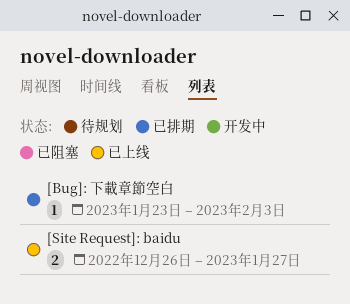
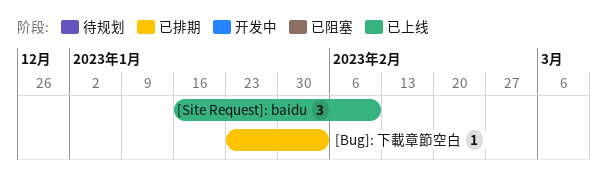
[Site Request]: baidu, estimate: 2 -> 3
[Site Request]: baidu, start: Dec 26 -> Jan 16
[Site Request]: baidu, due: Jan 27 -> Feb 10

